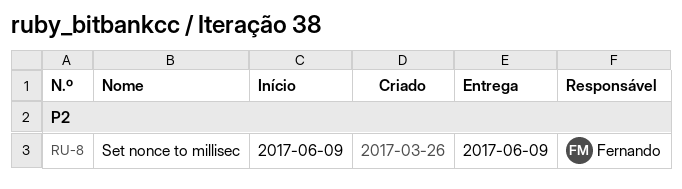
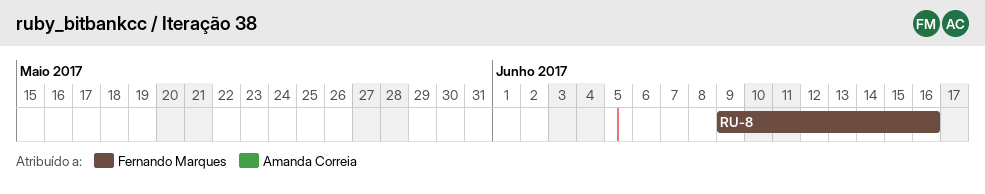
RU-8, due: Jun 9 -> Jun 16

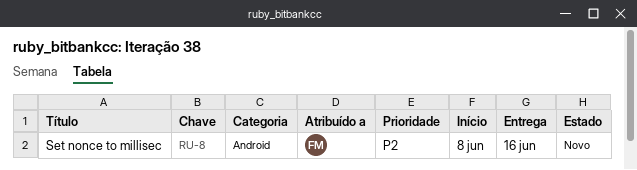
RU-8, start: Jun 9 -> Jun 8

